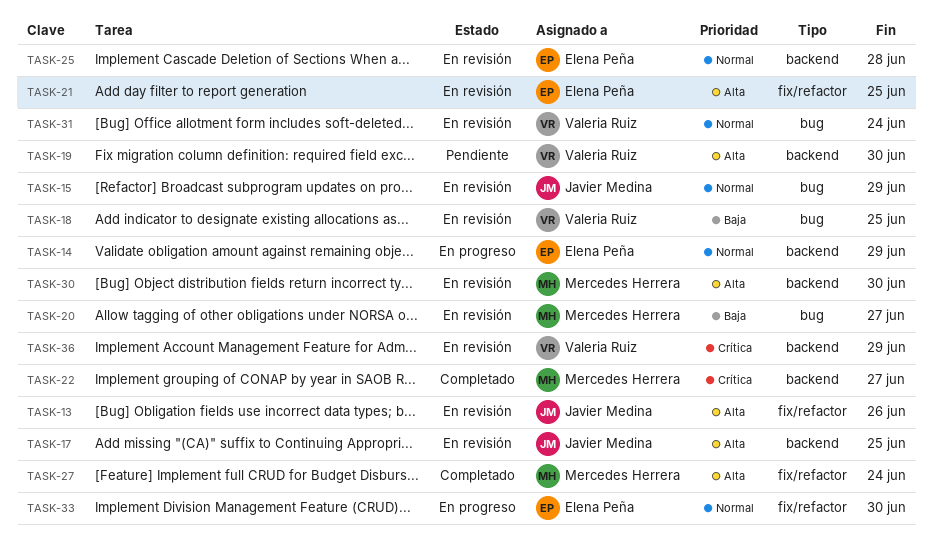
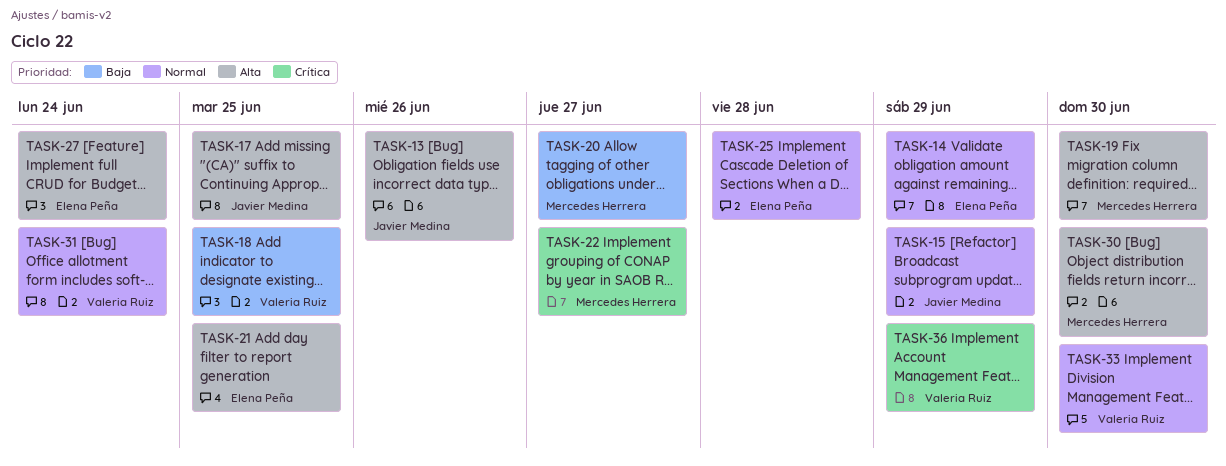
TASK-19, owner: Valeria Ruiz -> Mercedes Herrera
TASK-27, owner: Mercedes Herrera -> Elena Peña
TASK-33, owner: Elena Peña -> Valeria Ruiz

